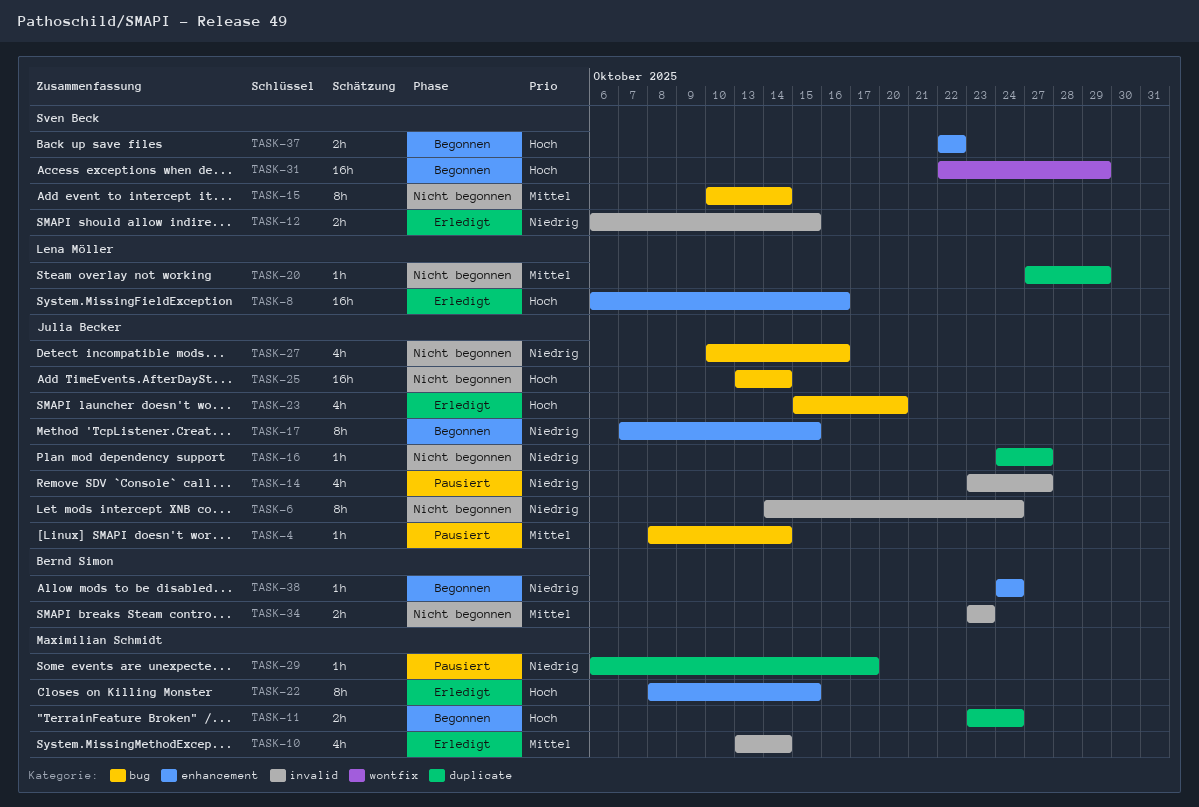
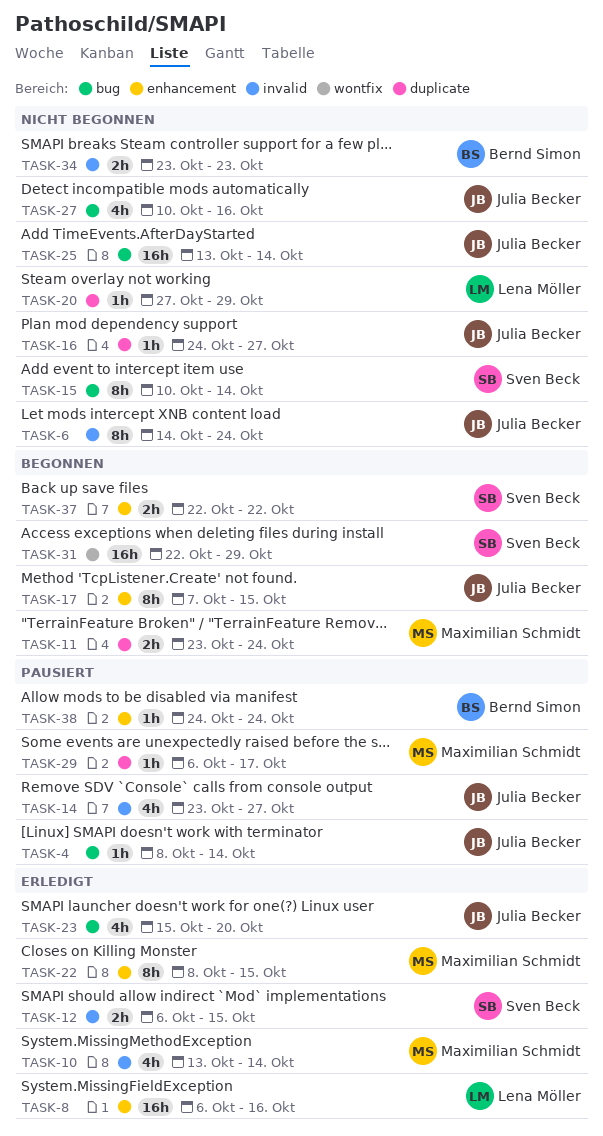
TASK-38, status: Begonnen -> Pausiert

